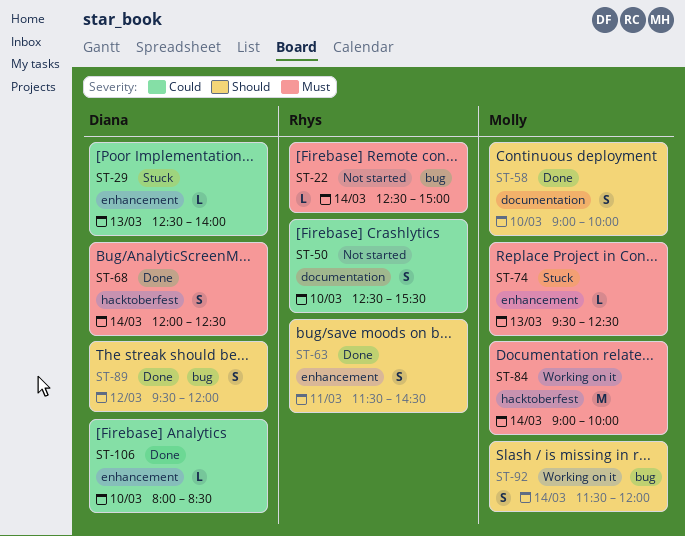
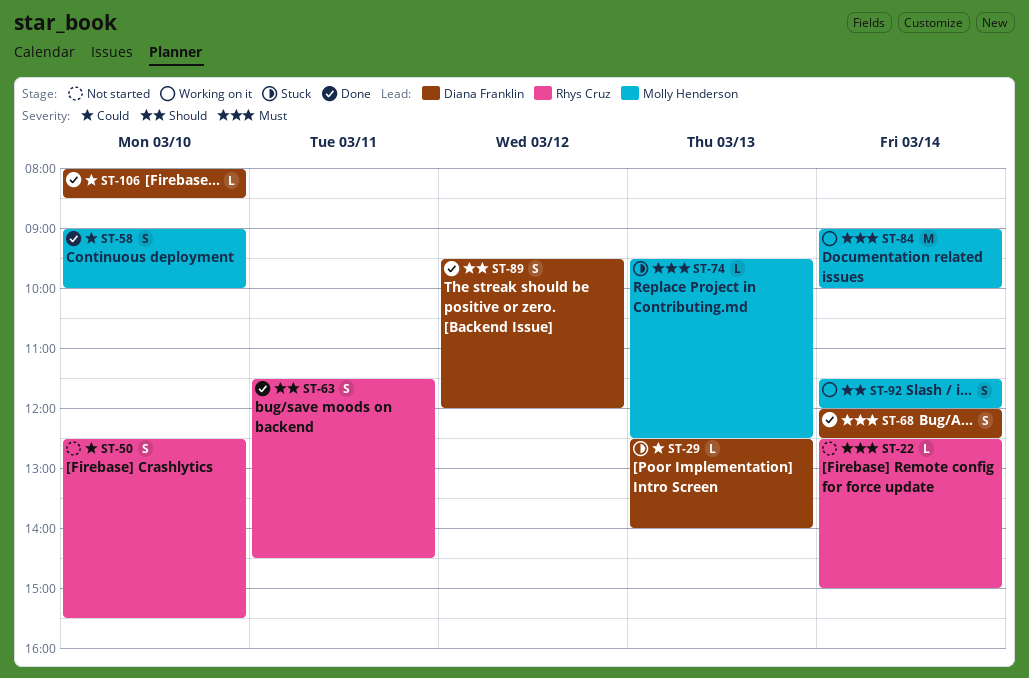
ST-58, priority: Should -> Could

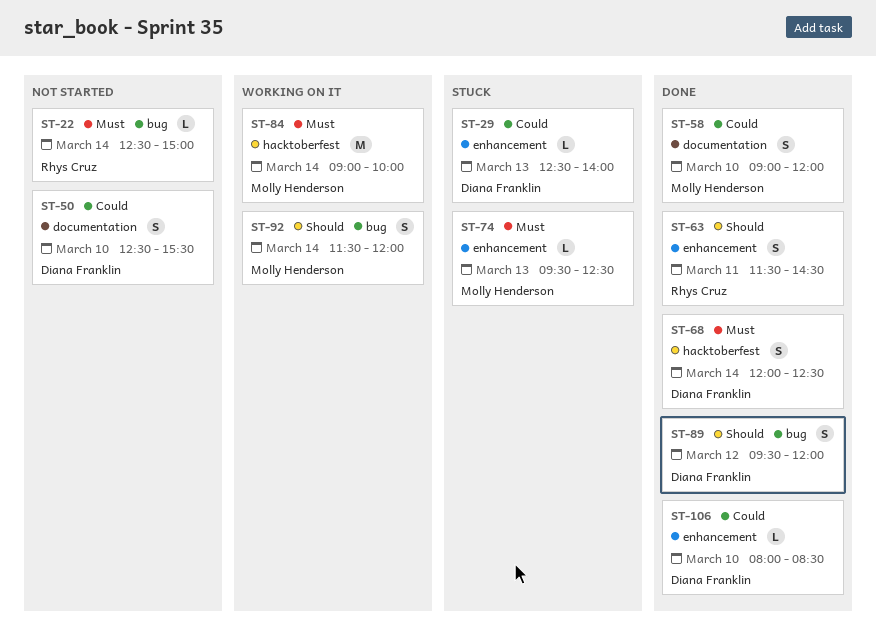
ST-50, owner: Rhys Cruz -> Diana Franklin
ST-58, ends: 10:00 -> 12:00

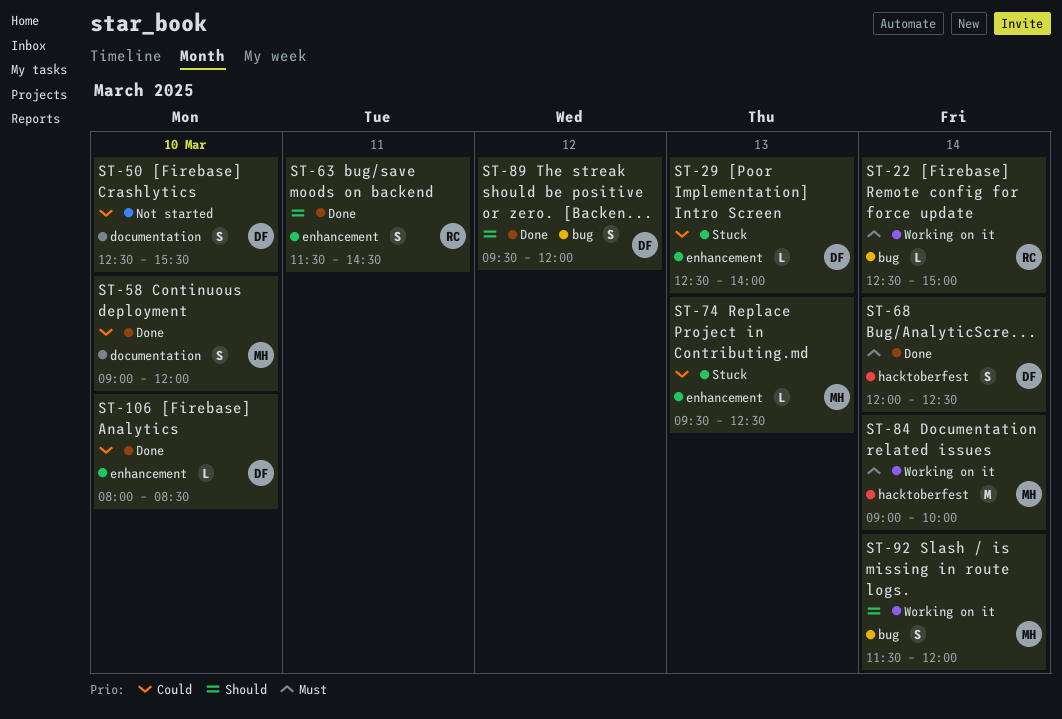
ST-22, status: Not started -> Working on it
ST-74, priority: Must -> Could

